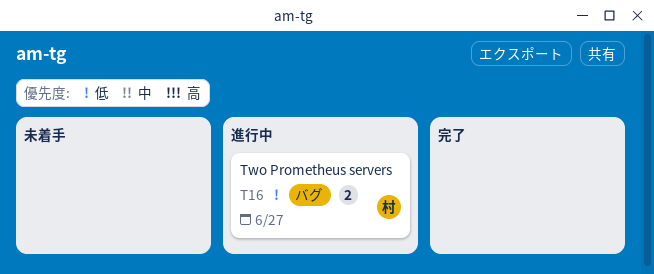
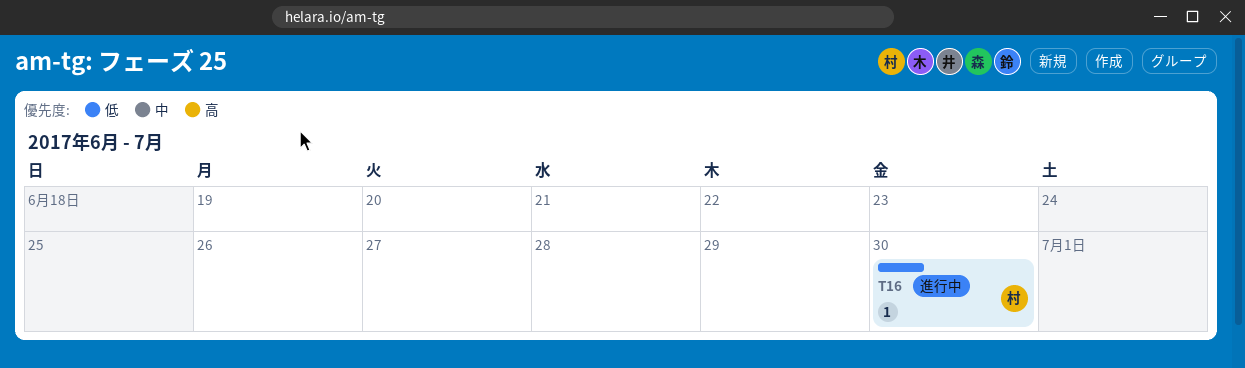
T16, estimate: 2 -> 1
T16, due: Jun 27 -> Jun 30

